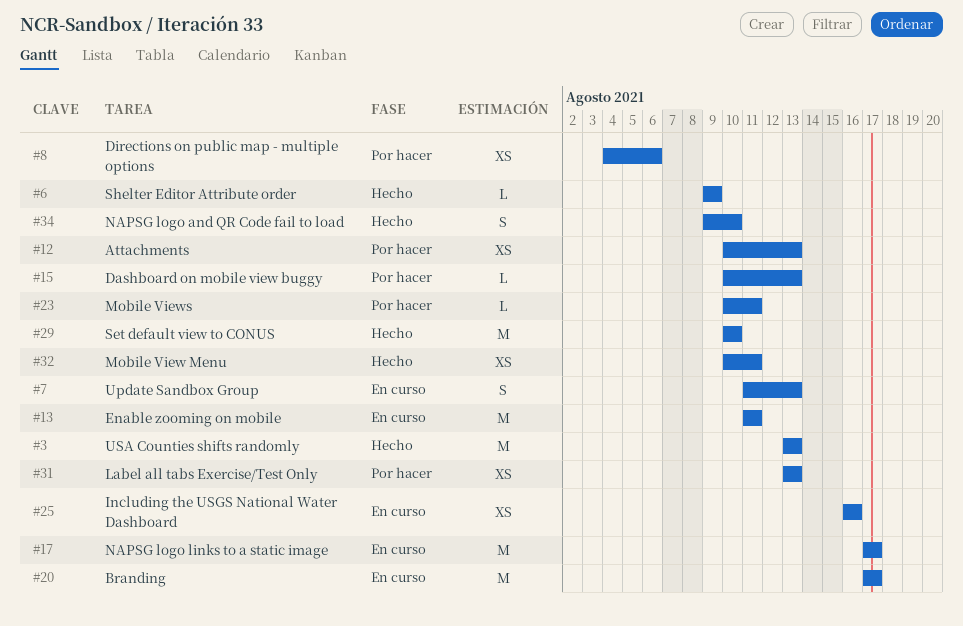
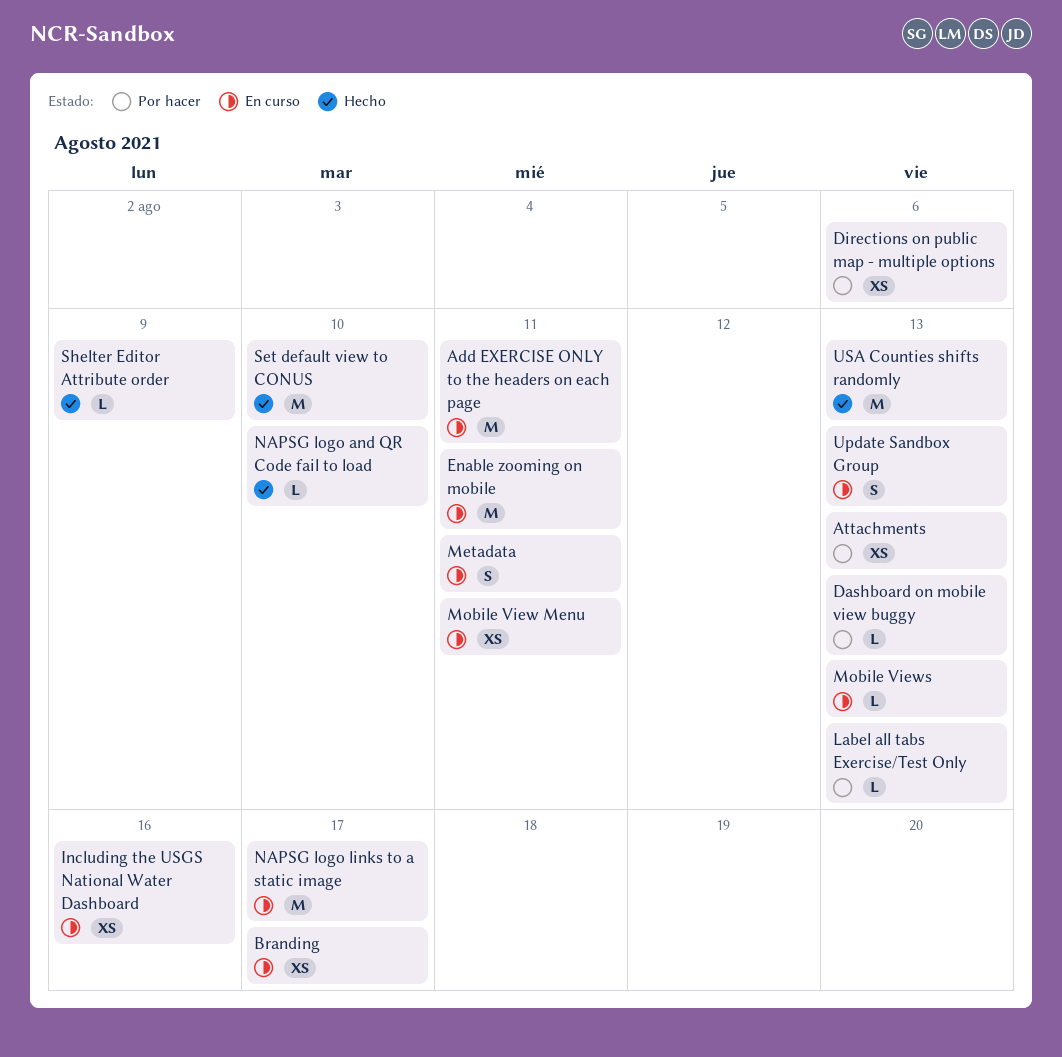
Add EXERCISE ONLY to the headers on each page: none -> present
Branding, estimate: M -> XS
Label all tabs Exercise/Test Only, estimate: XS -> L
Metadata: none -> present
Mobile View Menu, status: Hecho -> En curso
Mobile Views, status: Por hacer -> En curso
Mobile Views, due: Aug 11 -> Aug 13
NAPSG logo and QR Code fail to load, estimate: S -> L

